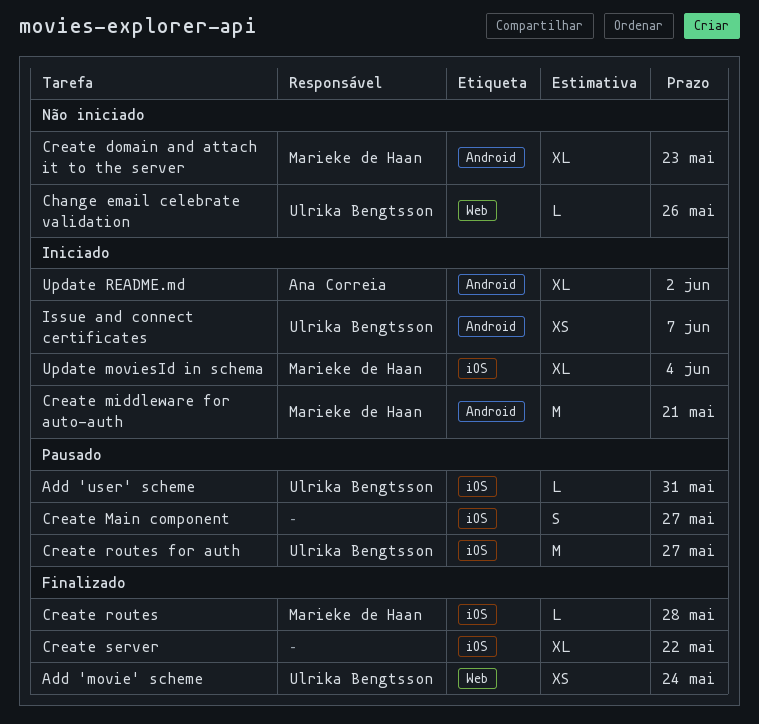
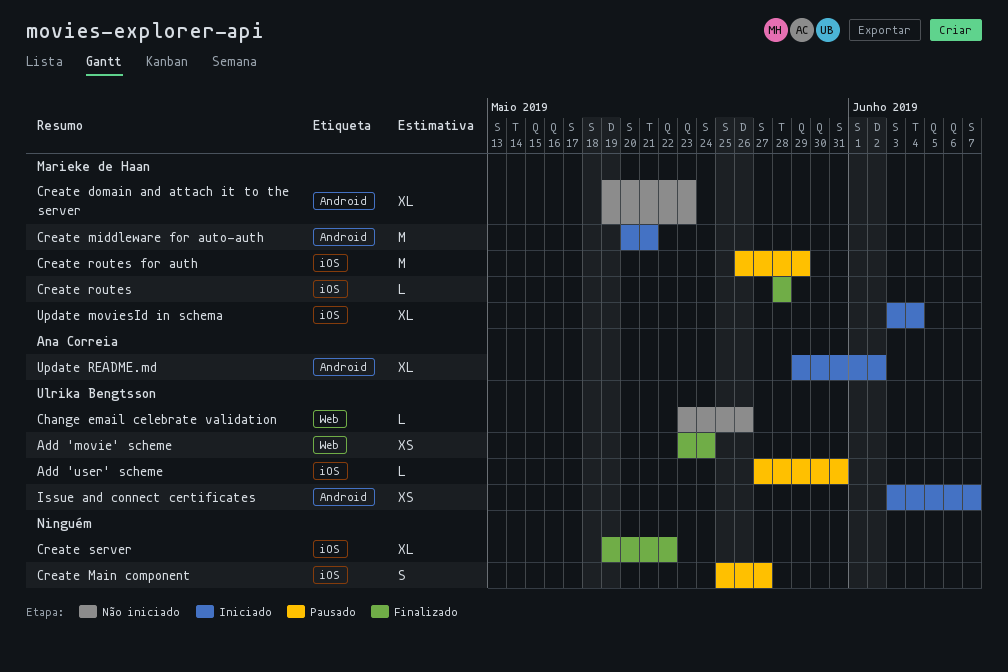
Create routes for auth, owner: Ulrika Bengtsson -> Marieke de Haan
Create routes for auth, due: May 27 -> May 29

